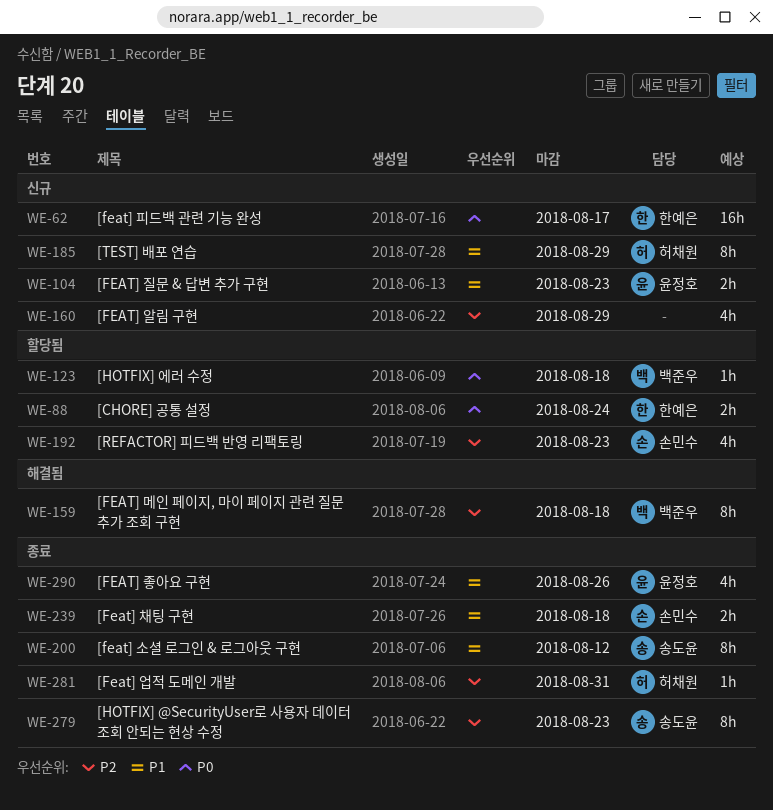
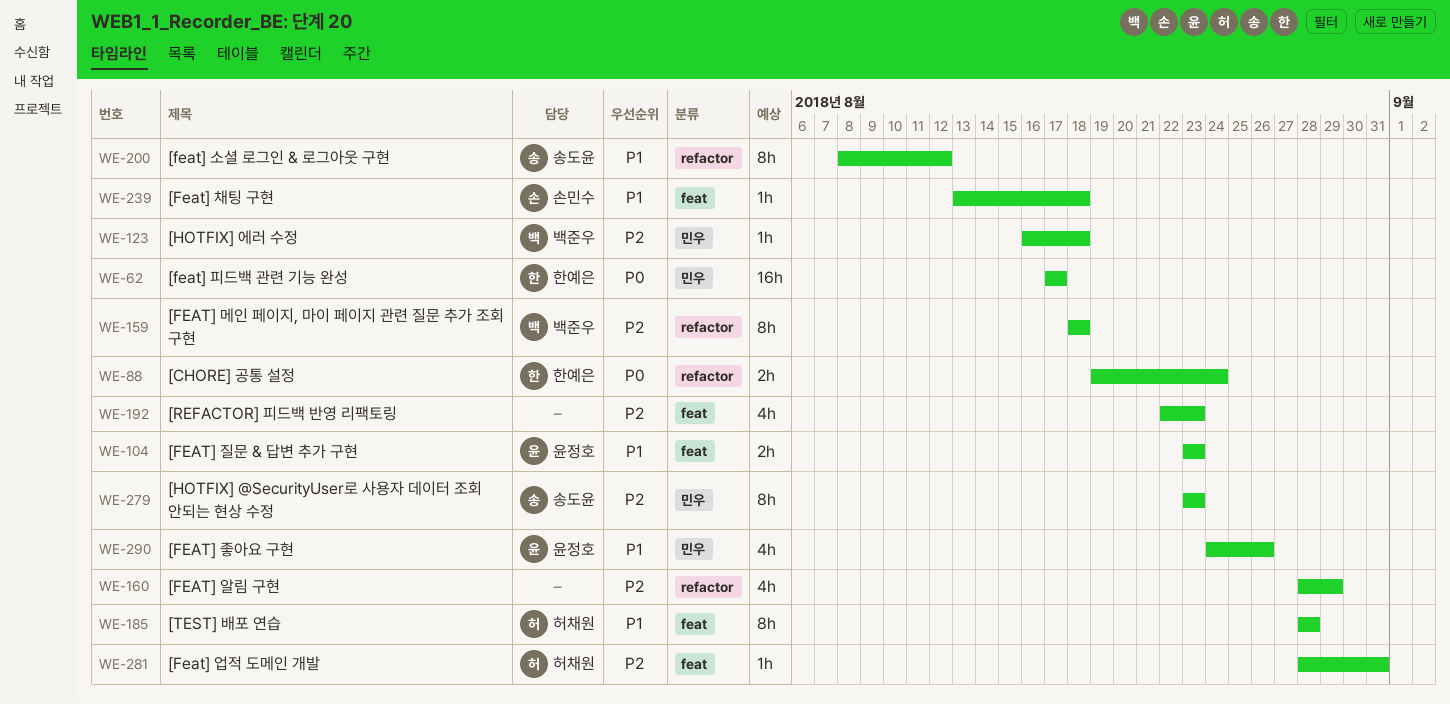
WE-123, priority: P0 -> P2
WE-185, due: Aug 29 -> Aug 28
WE-192, owner: 손민수 -> none
WE-239, estimate: 2h -> 1h

